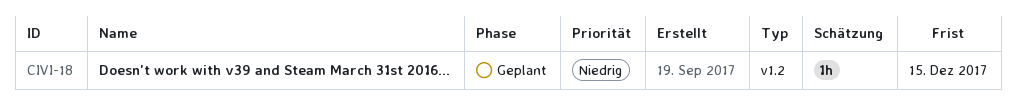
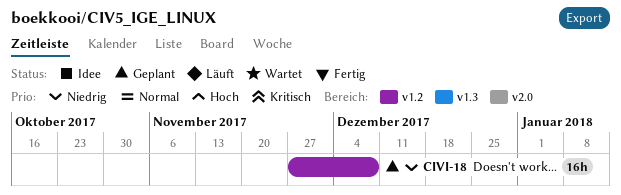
CIVI-18, estimate: 1h -> 16h
CIVI-18, due: Dec 15 -> Dec 8

